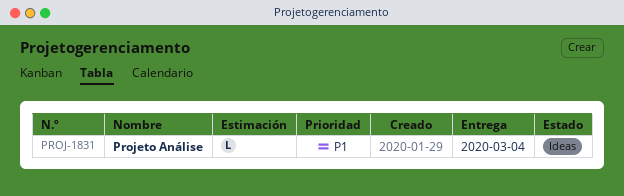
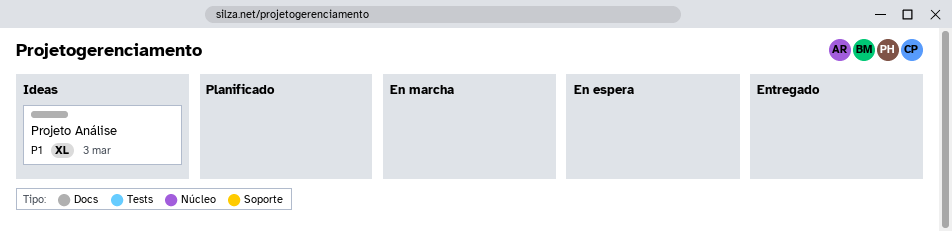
Projeto Análise, estimate: L -> XL
Projeto Análise, due: Mar 4 -> Mar 3

